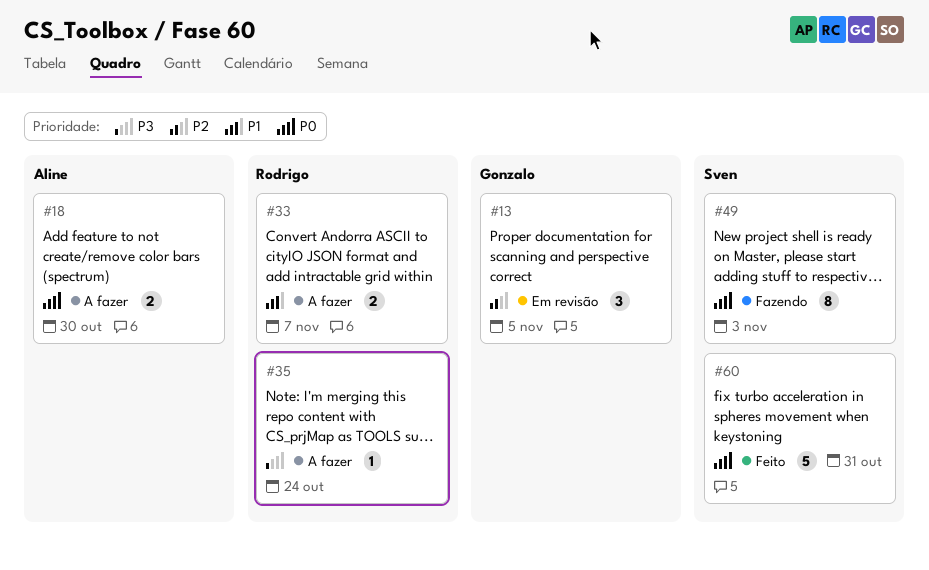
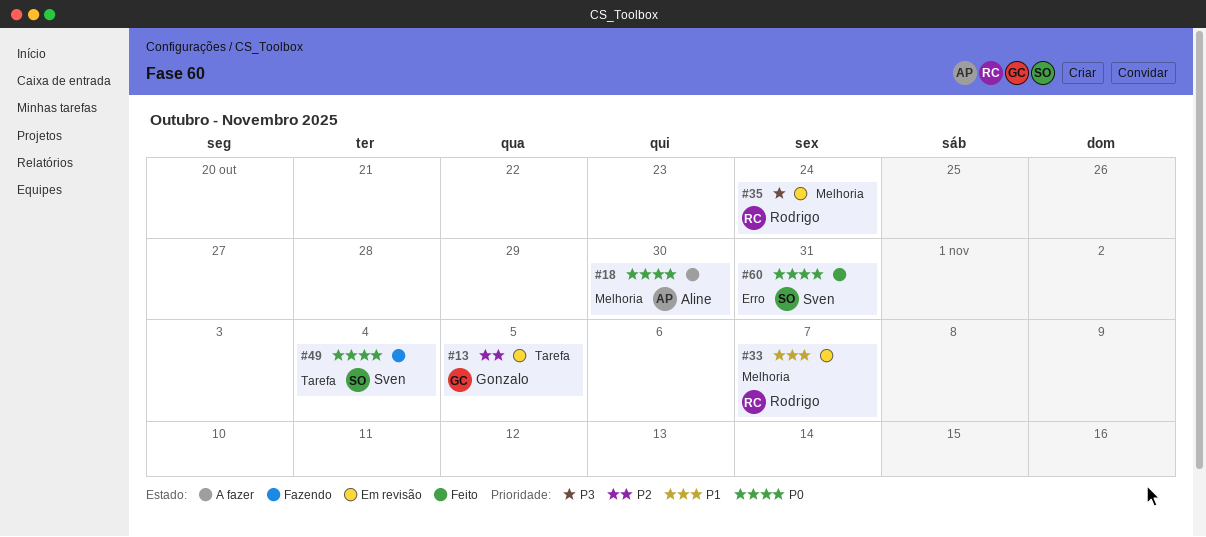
#33, status: A fazer -> Em revisão
#35, status: A fazer -> Em revisão
#49, due: Nov 3 -> Nov 4

